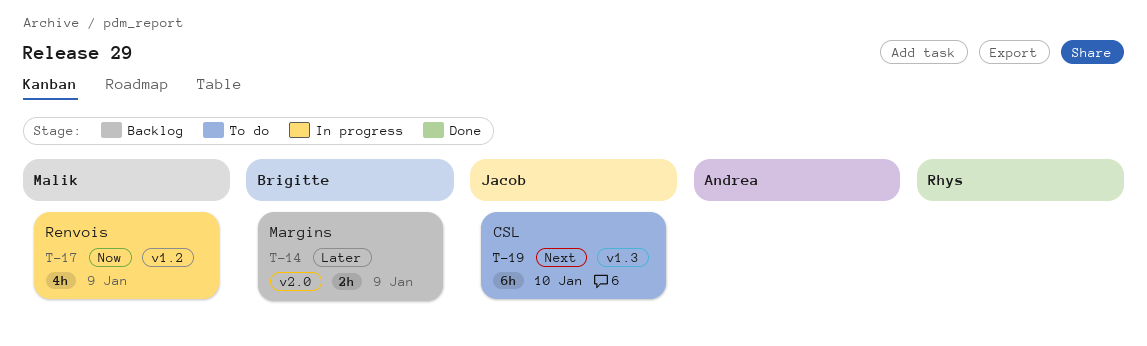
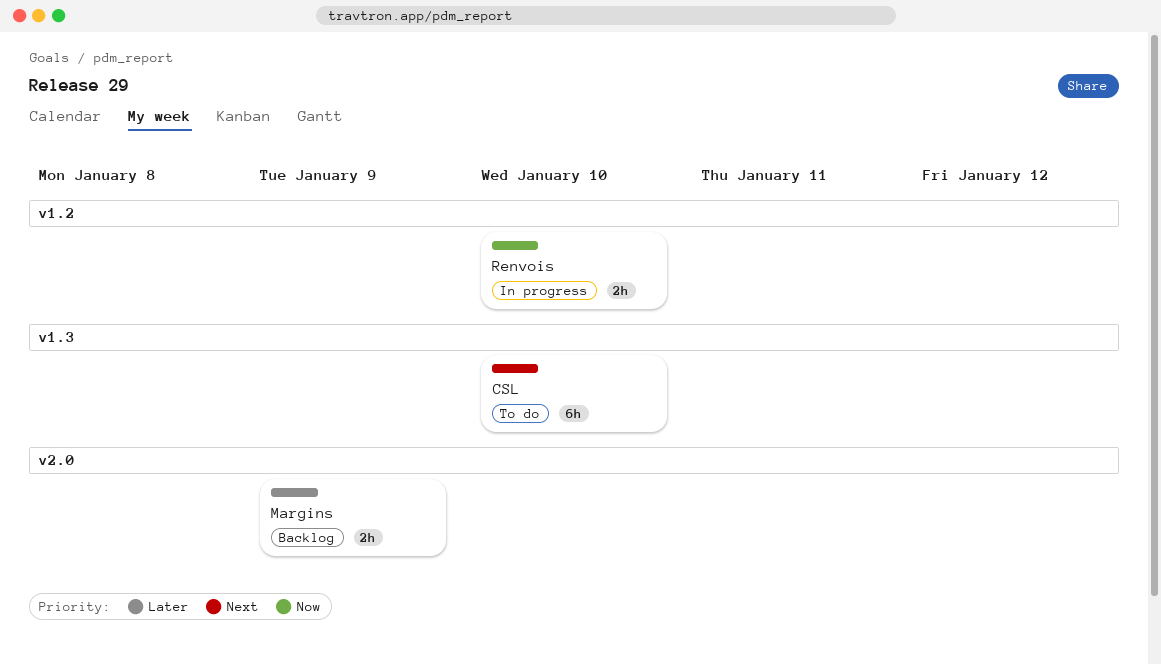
Renvois, estimate: 4h -> 2h
Renvois, due: Jan 9 -> Jan 10

